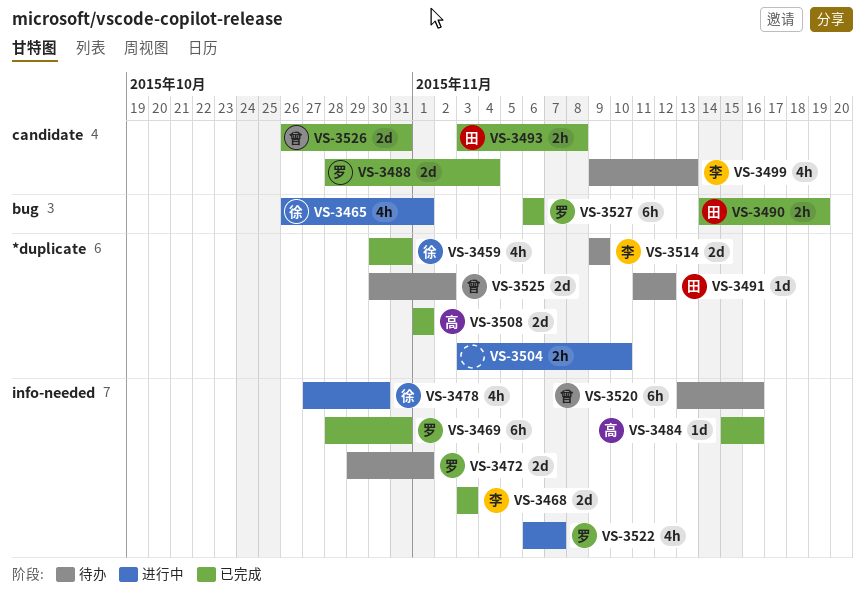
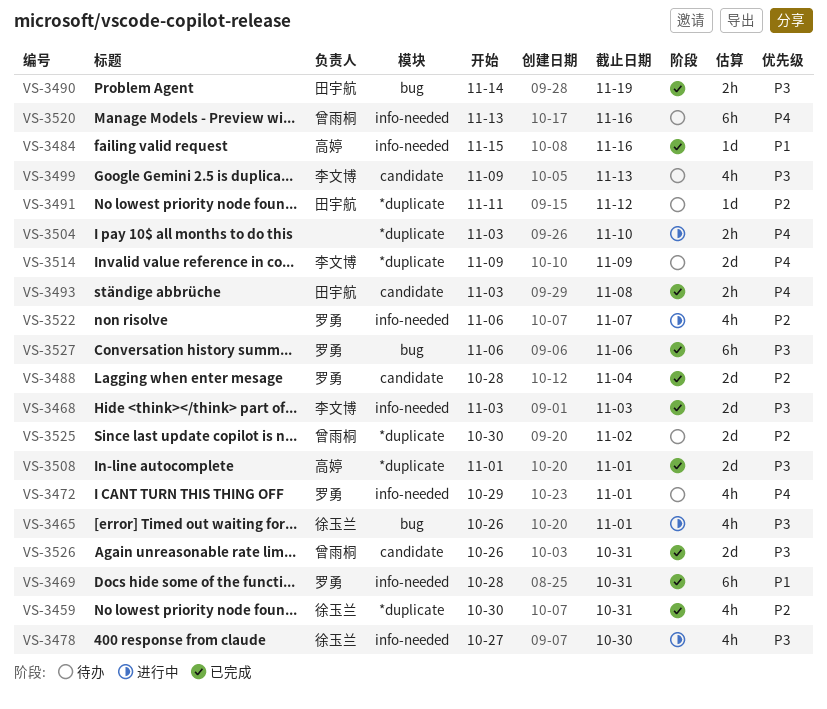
VS-3472, estimate: 2d -> 4h

